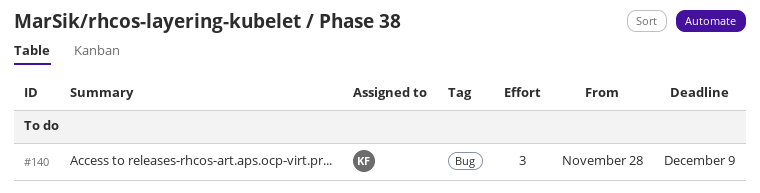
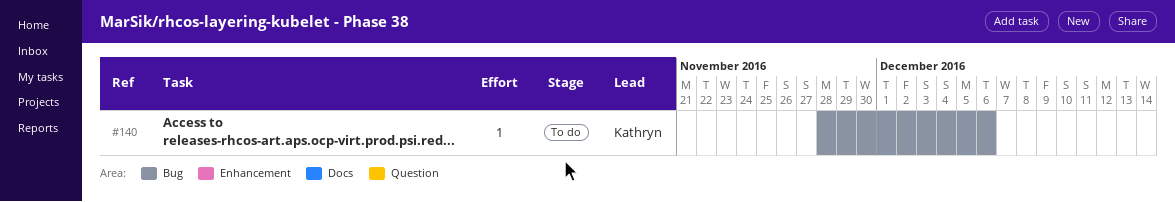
#140, estimate: 3 -> 1
#140, due: Dec 9 -> Dec 6

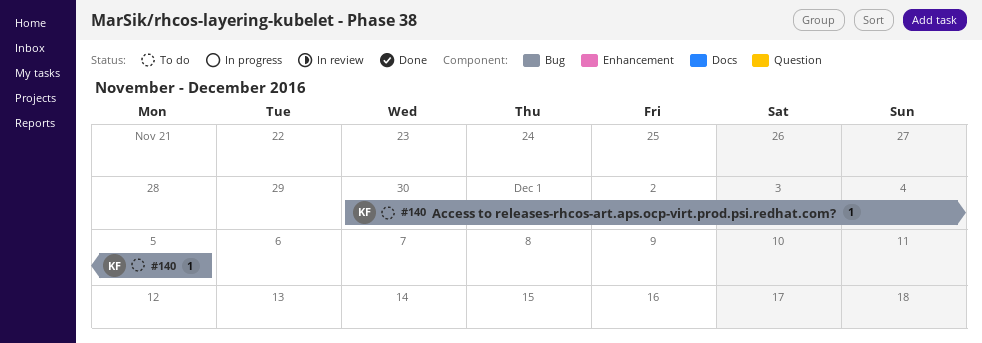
#140, start: Nov 28 -> Nov 30
#140, due: Dec 6 -> Dec 5

